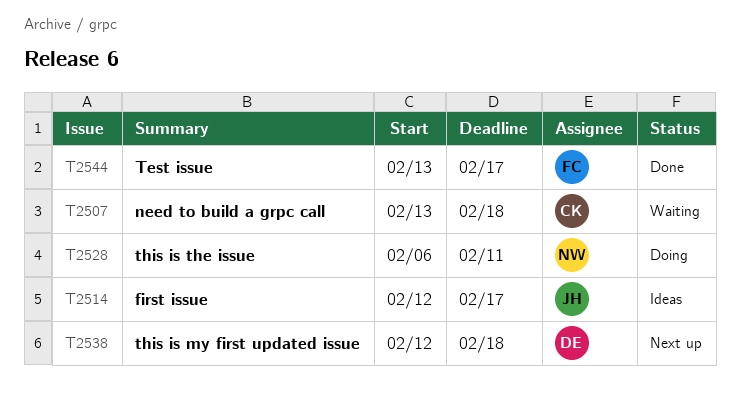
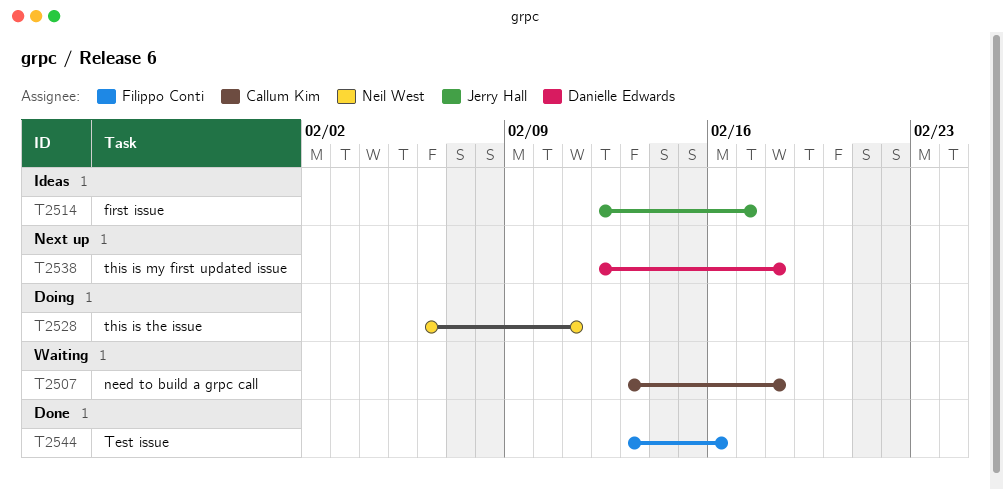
T2544, due: Feb 17 -> Feb 16

